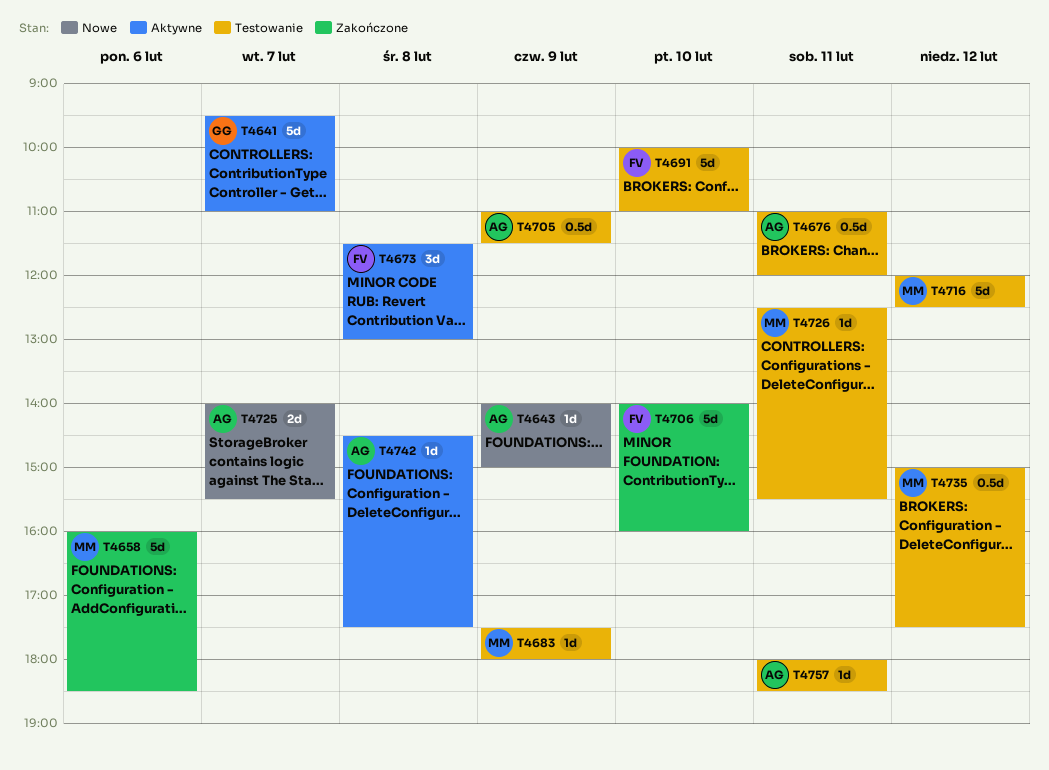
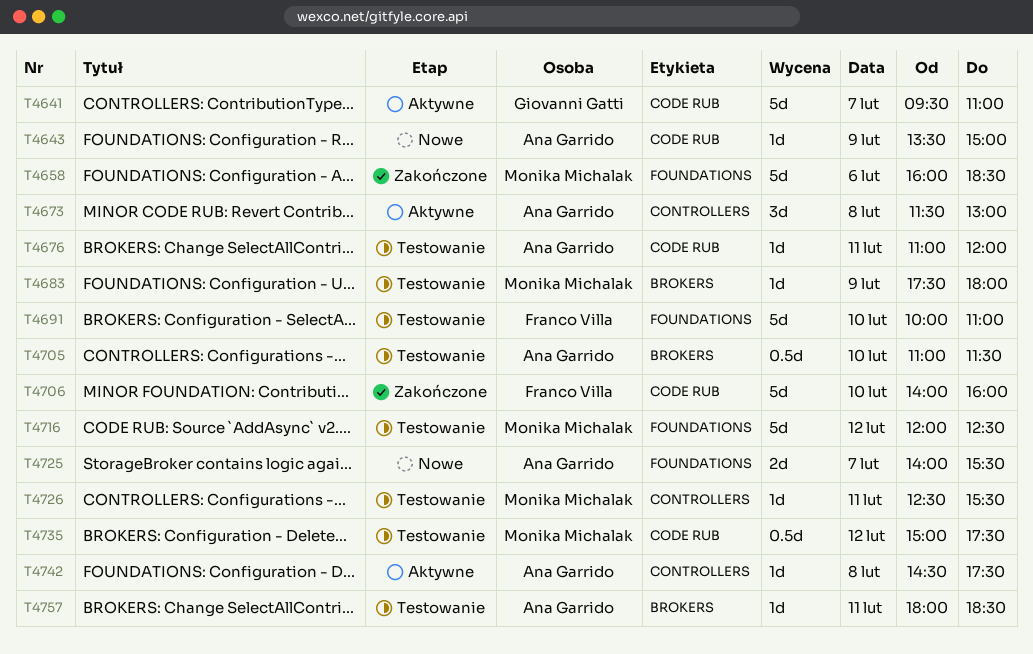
T4643, begins: 14:00 -> 13:30
T4673, owner: Franco Villa -> Ana Garrido
T4676, estimate: 0.5d -> 1d
T4705, day: Feb 9 -> Feb 10

